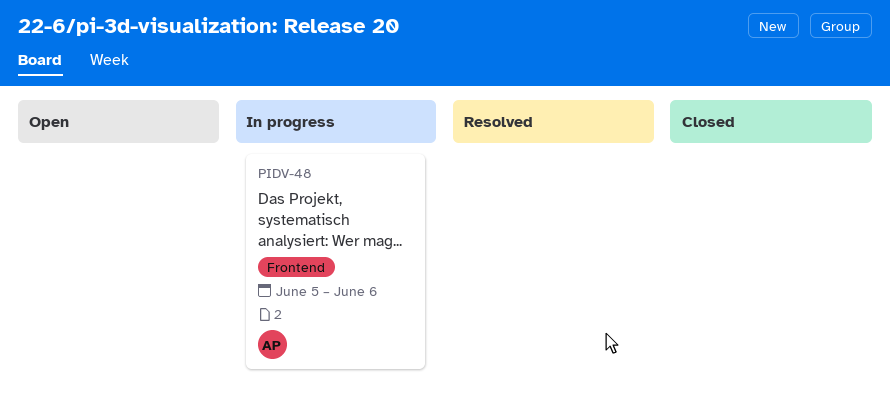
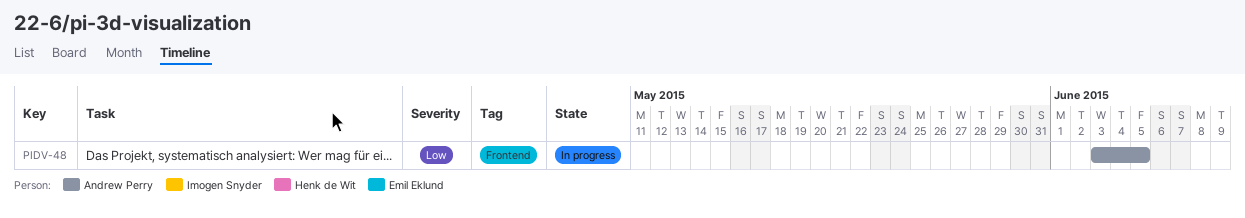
PIDV-48, start: Jun 5 -> Jun 3
PIDV-48, due: Jun 6 -> Jun 5

